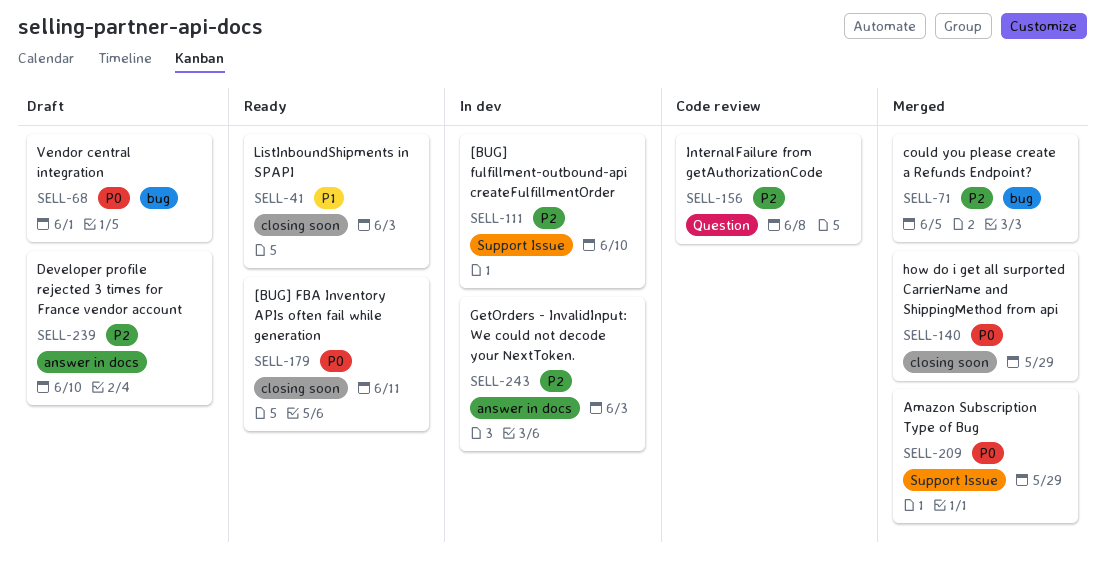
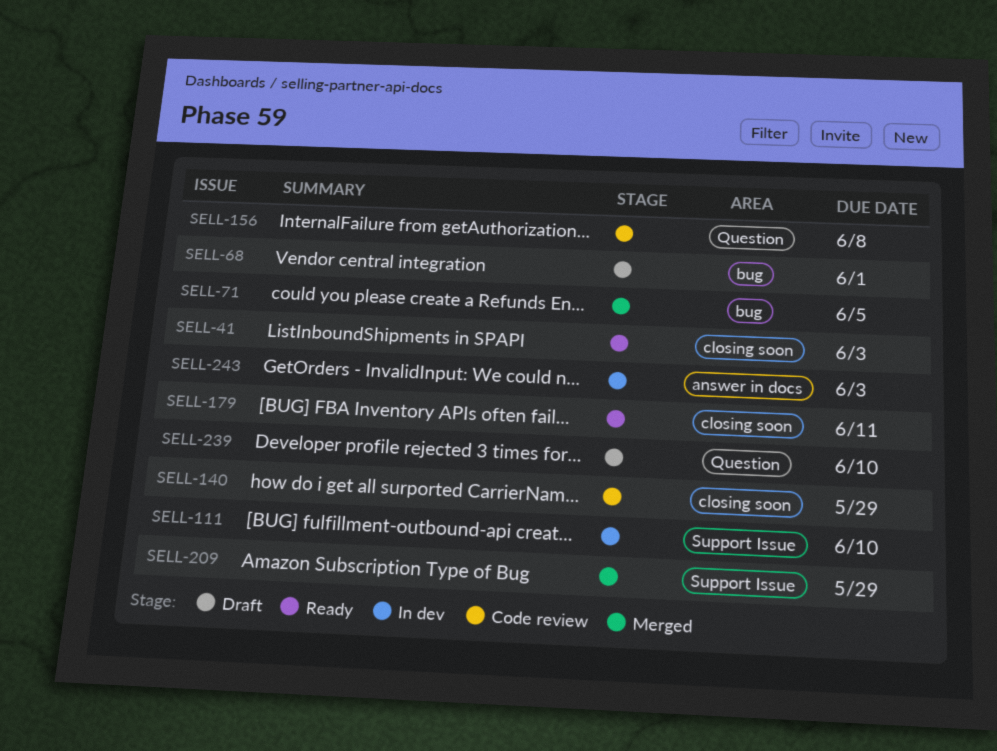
SELL-140, status: Merged -> Code review
SELL-239, label: answer in docs -> Question

